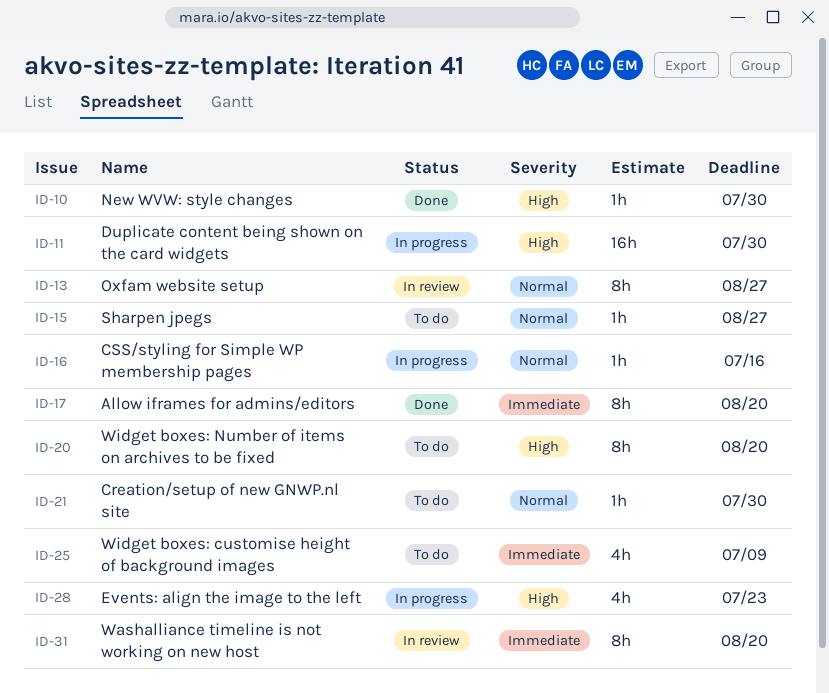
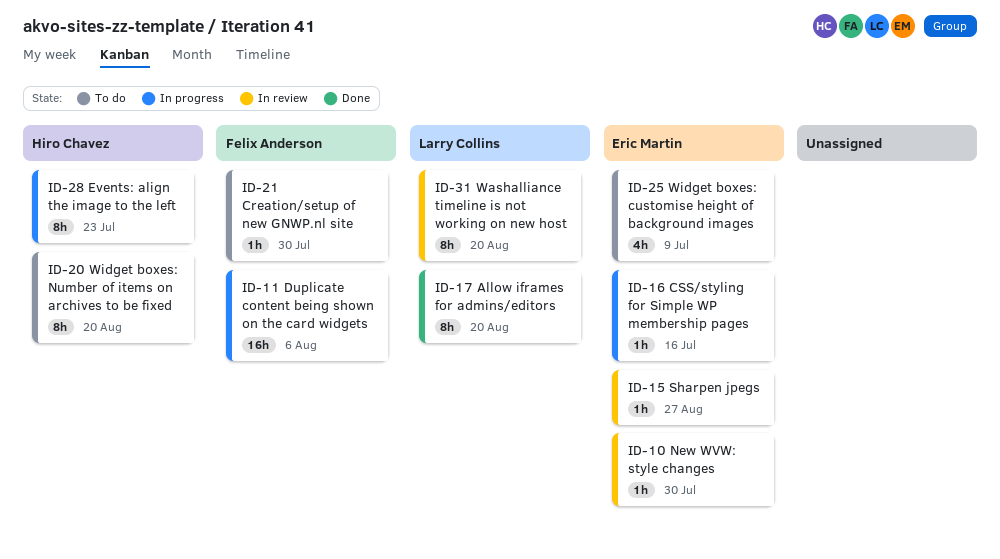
ID-10, status: Done -> In review
ID-11, due: Jul 30 -> Aug 6
ID-13: present -> none
ID-15, status: To do -> In review
ID-28, estimate: 4h -> 8h

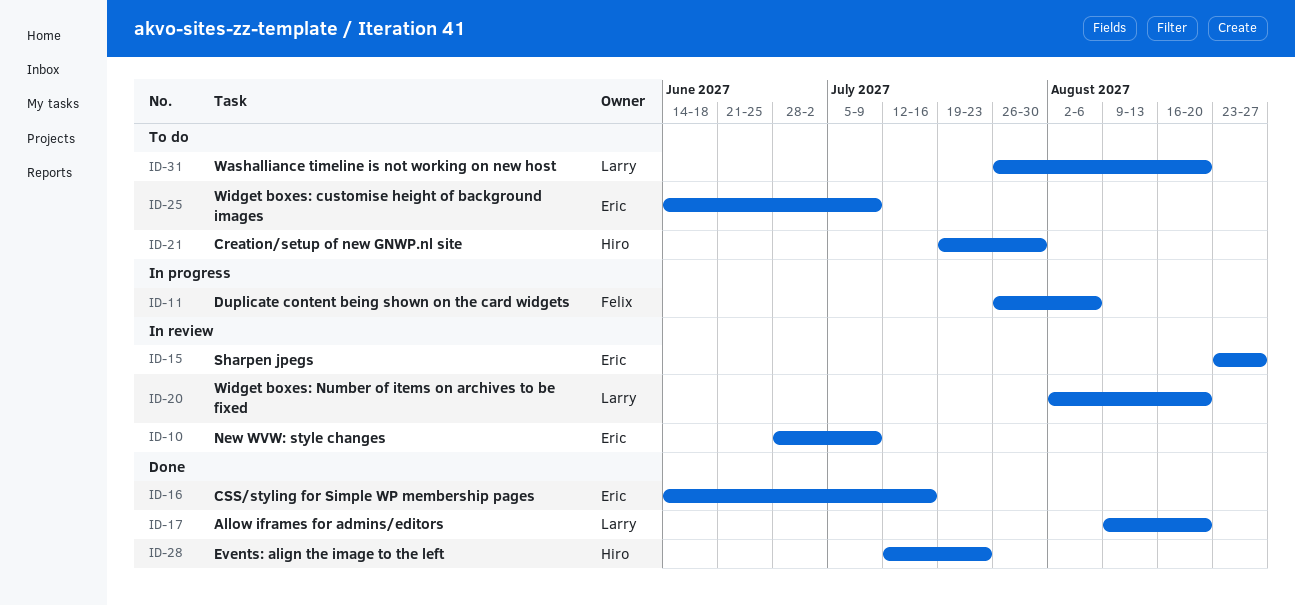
ID-10, due: Jul 30 -> Jul 9
ID-16, status: In progress -> Done
ID-20, status: To do -> In review
ID-20, owner: Hiro Chavez -> Larry Collins
ID-21, owner: Felix Anderson -> Hiro Chavez
ID-28, status: In progress -> Done
ID-31, status: In review -> To do

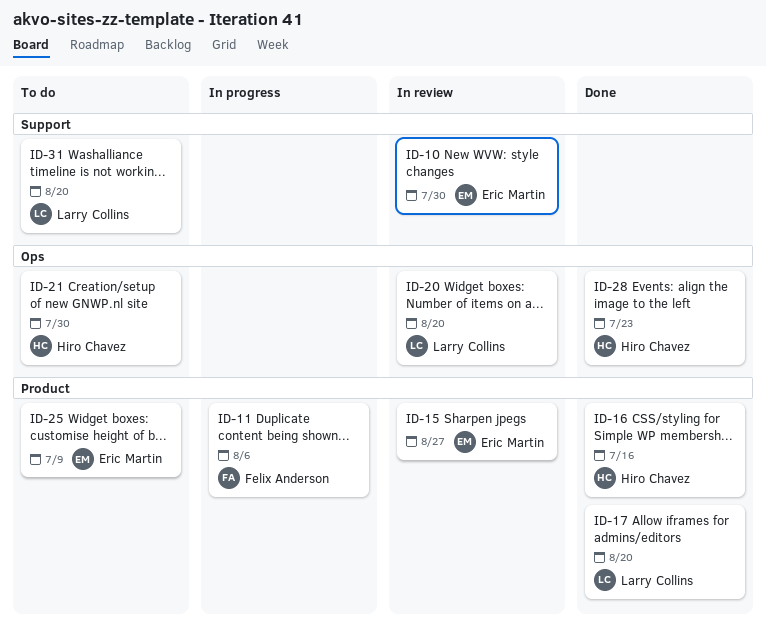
ID-10, due: Jul 9 -> Jul 30
ID-16, owner: Eric Martin -> Hiro Chavez

